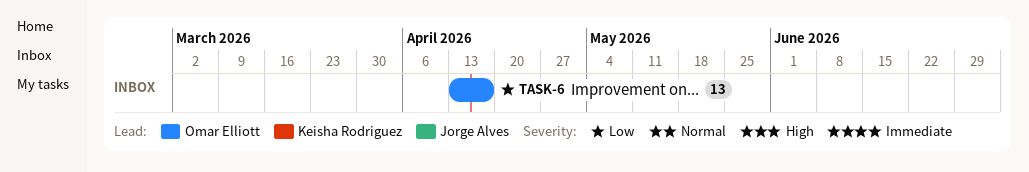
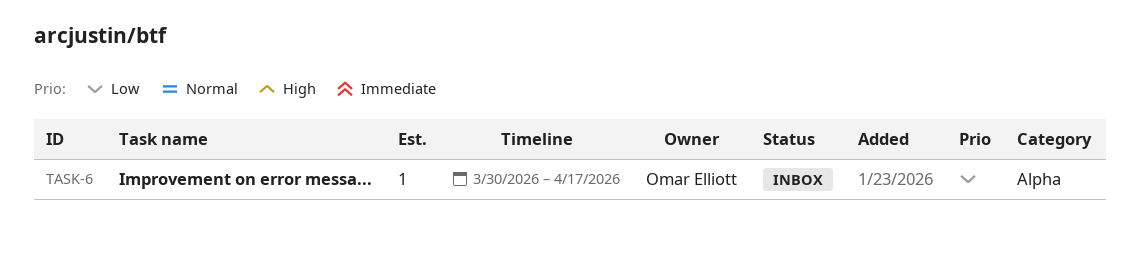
TASK-6, estimate: 13 -> 1
TASK-6, start: Apr 13 -> Mar 30

